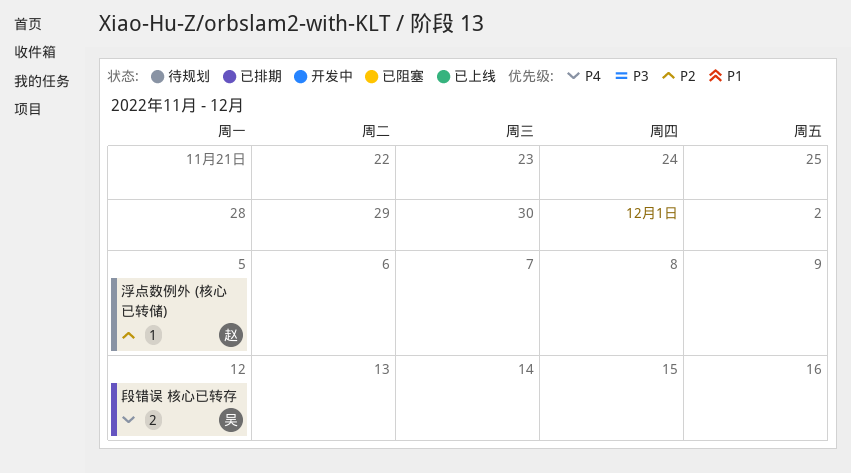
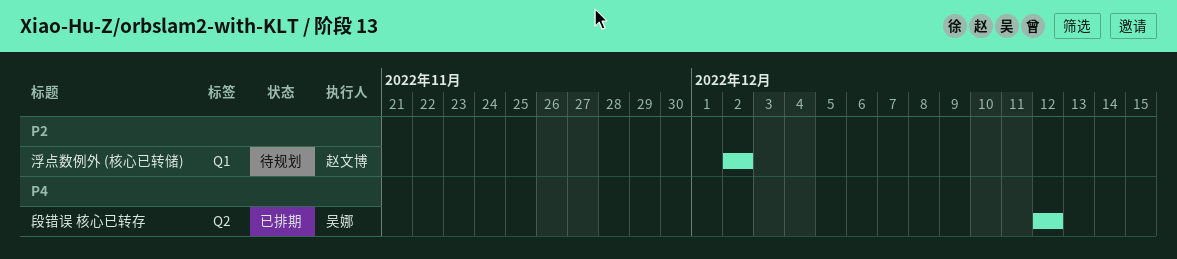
浮点数例外 (核心已转储), due: Dec 5 -> Dec 2

